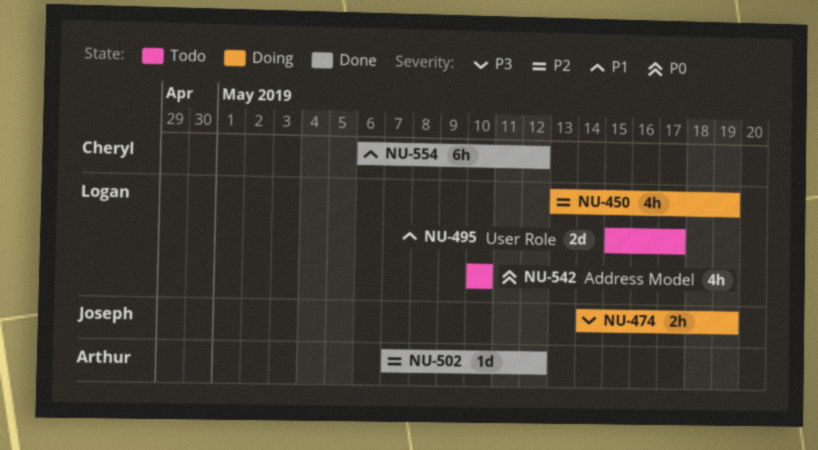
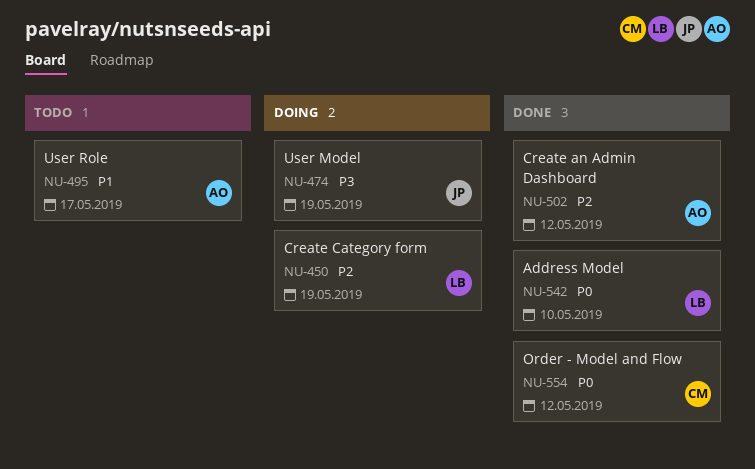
NU-495, owner: Logan -> Arthur
NU-542, status: Todo -> Done
NU-554, priority: P1 -> P0

